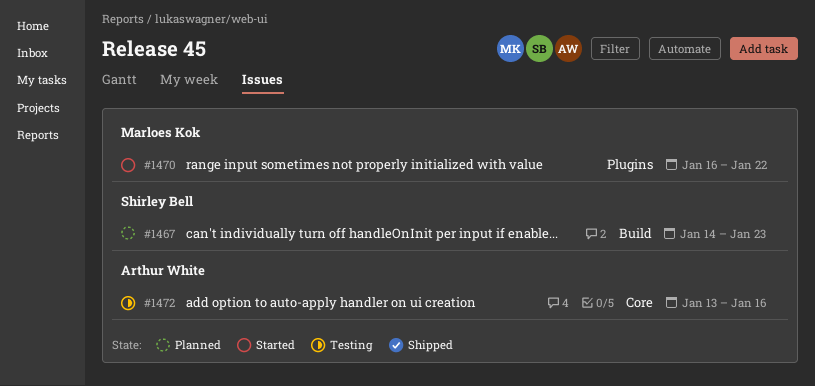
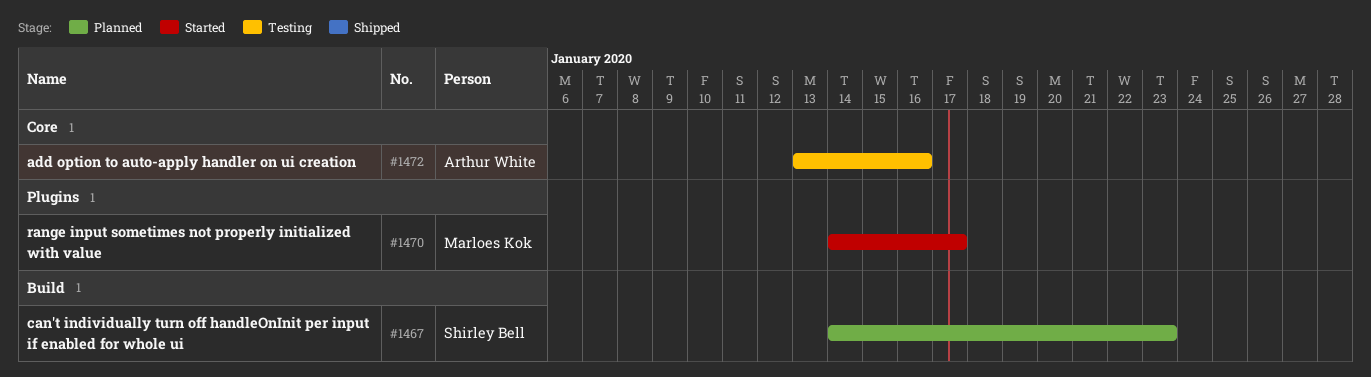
#1470, start: Jan 16 -> Jan 14
#1470, due: Jan 22 -> Jan 17

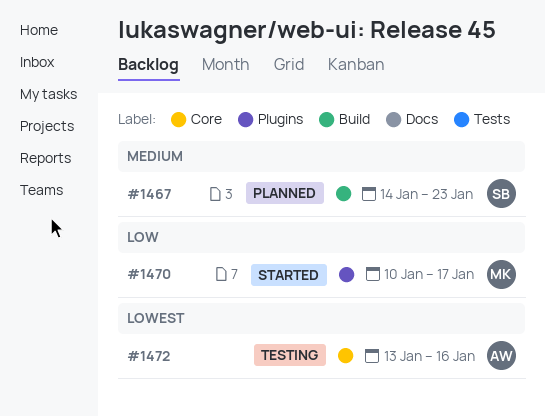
#1470, start: Jan 14 -> Jan 10

